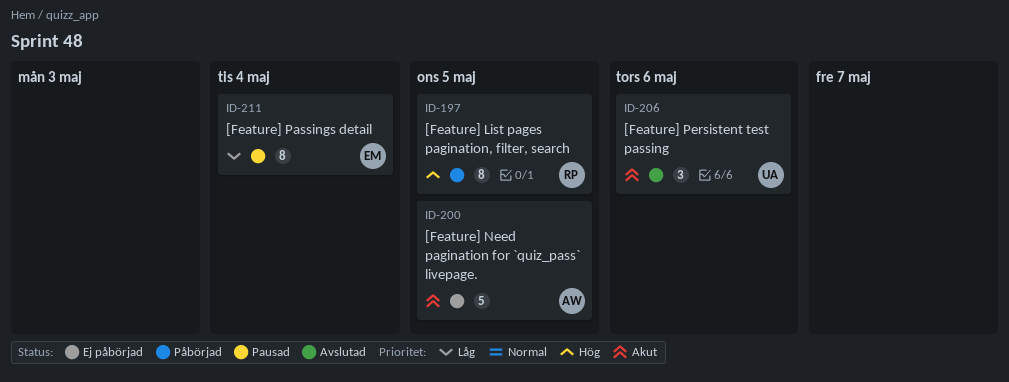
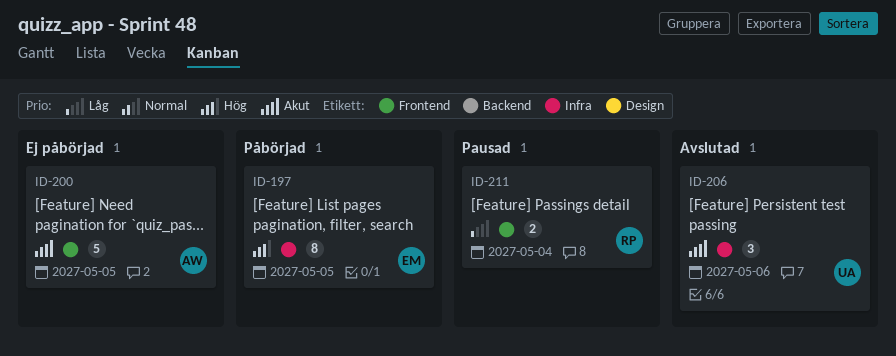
ID-197, owner: RP -> EM
ID-211, owner: EM -> RP
ID-211, estimate: 8 -> 2

